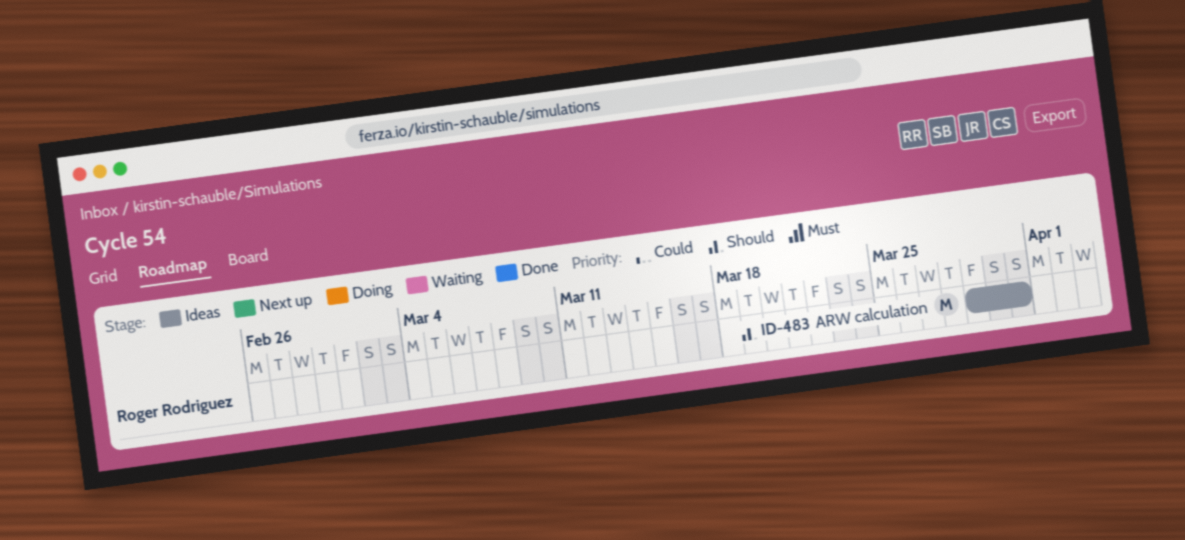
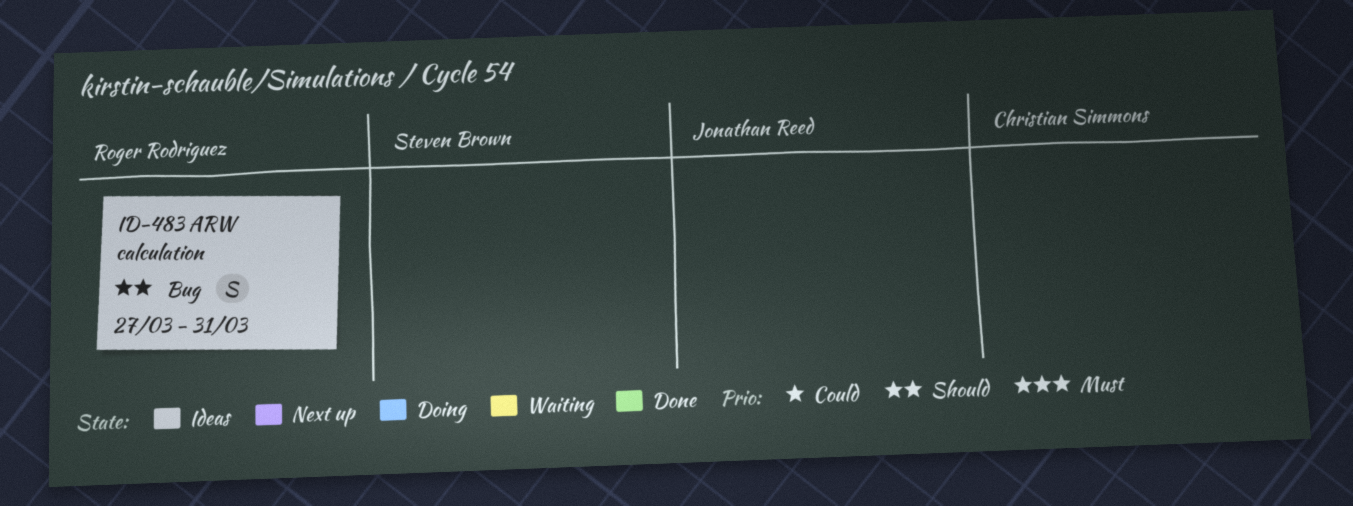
ID-483, estimate: M -> S
ID-483, start: Mar 29 -> Mar 27

